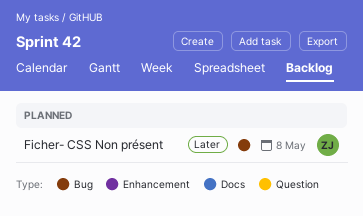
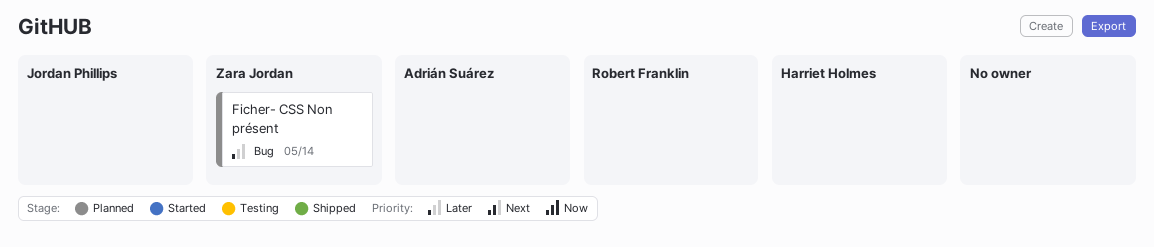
Ficher- CSS Non présent, due: May 8 -> May 14

